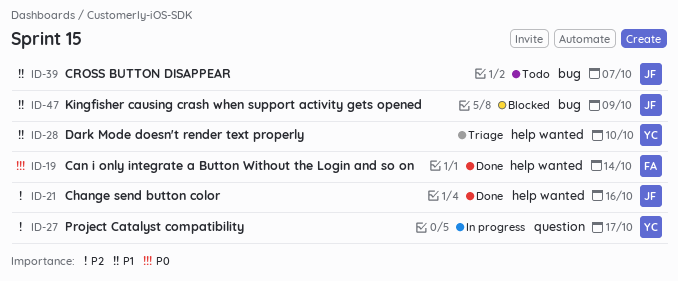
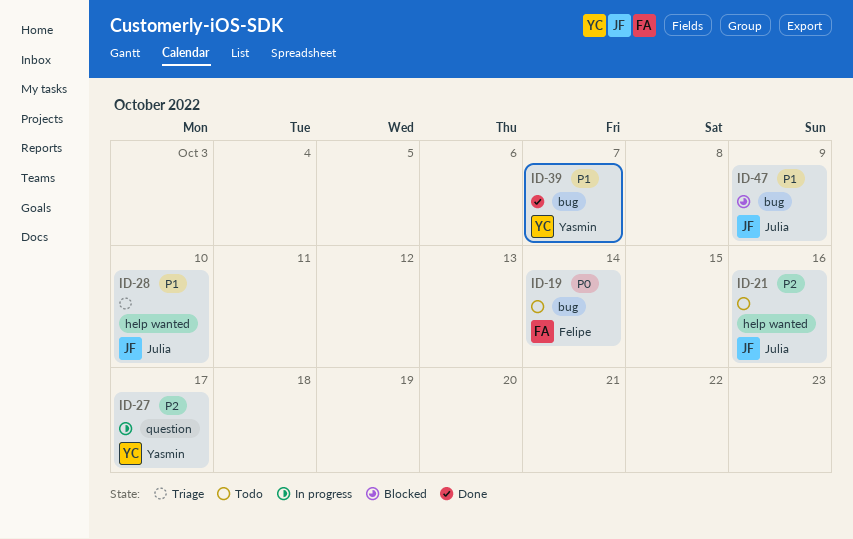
ID-19, status: Done -> Todo
ID-19, label: help wanted -> bug
ID-21, status: Done -> Todo
ID-28, owner: Yasmin -> Julia
ID-39, status: Todo -> Done
ID-39, owner: Julia -> Yasmin

